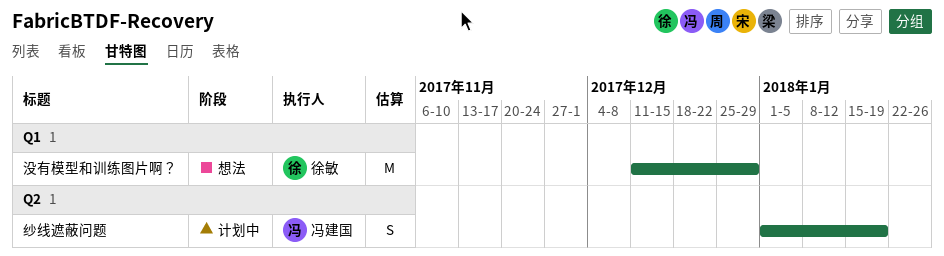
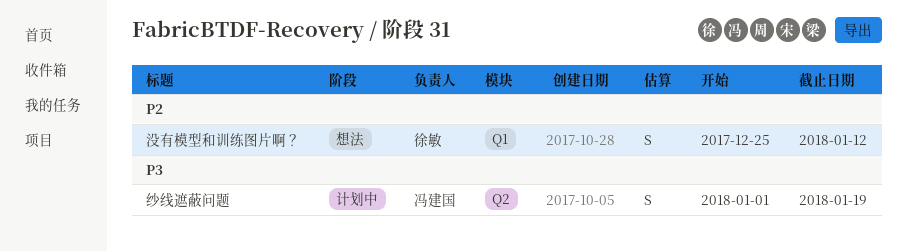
没有模型和训练图片啊？, estimate: M -> S
没有模型和训练图片啊？, start: Dec 11 -> Dec 25
没有模型和训练图片啊？, due: Dec 29 -> Jan 12

